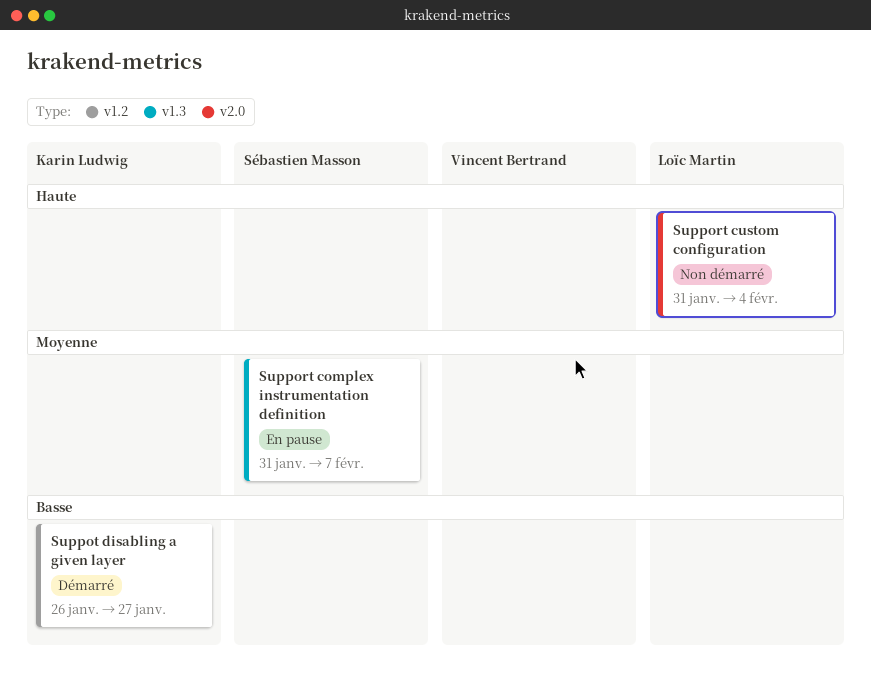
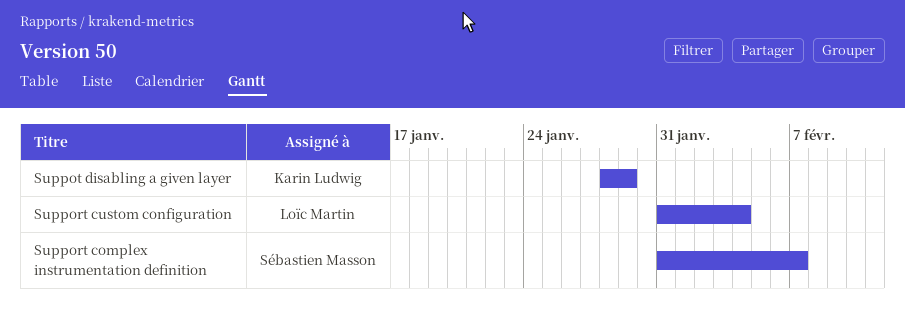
Suppot disabling a given layer, start: Jan 26 -> Jan 28
Suppot disabling a given layer, due: Jan 27 -> Jan 29

